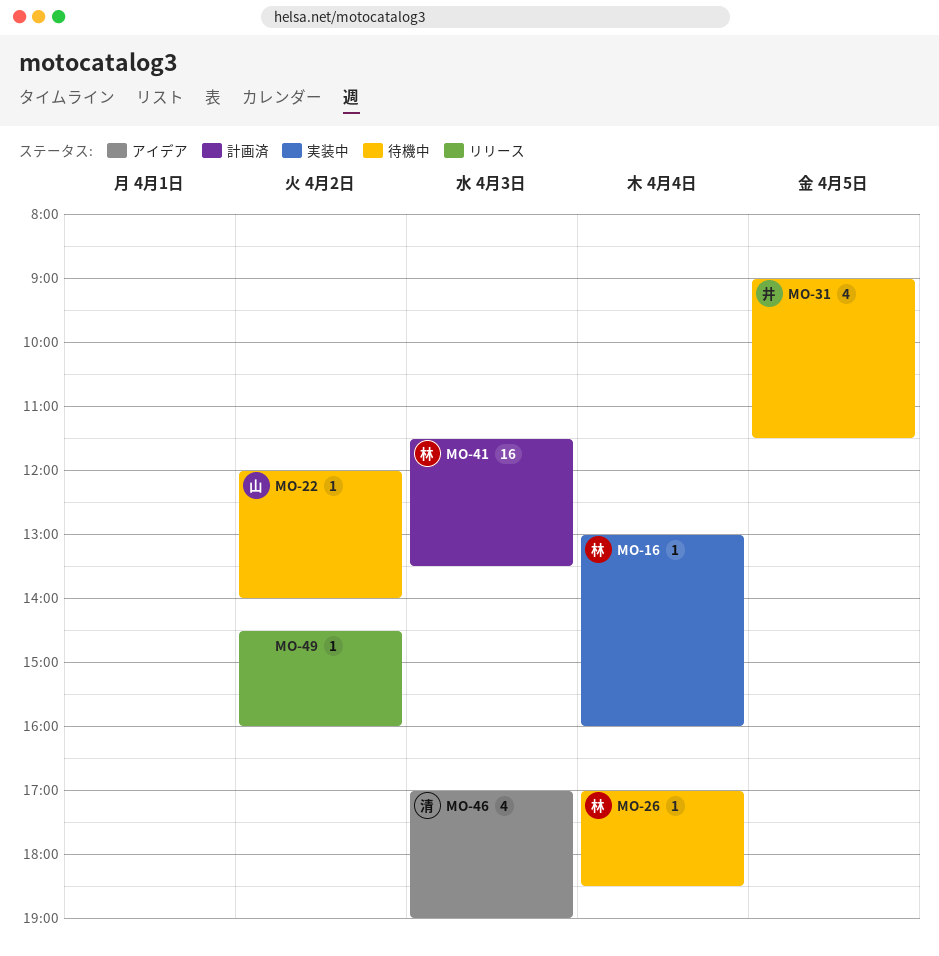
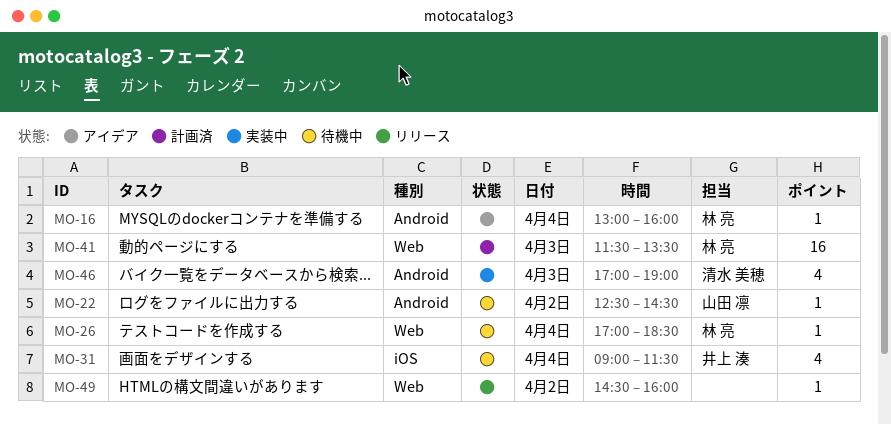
MO-16, status: 実装中 -> アイデア
MO-22, begins: 12:00 -> 12:30
MO-22, ends: 14:00 -> 14:30
MO-31, day: Apr 5 -> Apr 4
MO-46, status: アイデア -> 実装中

